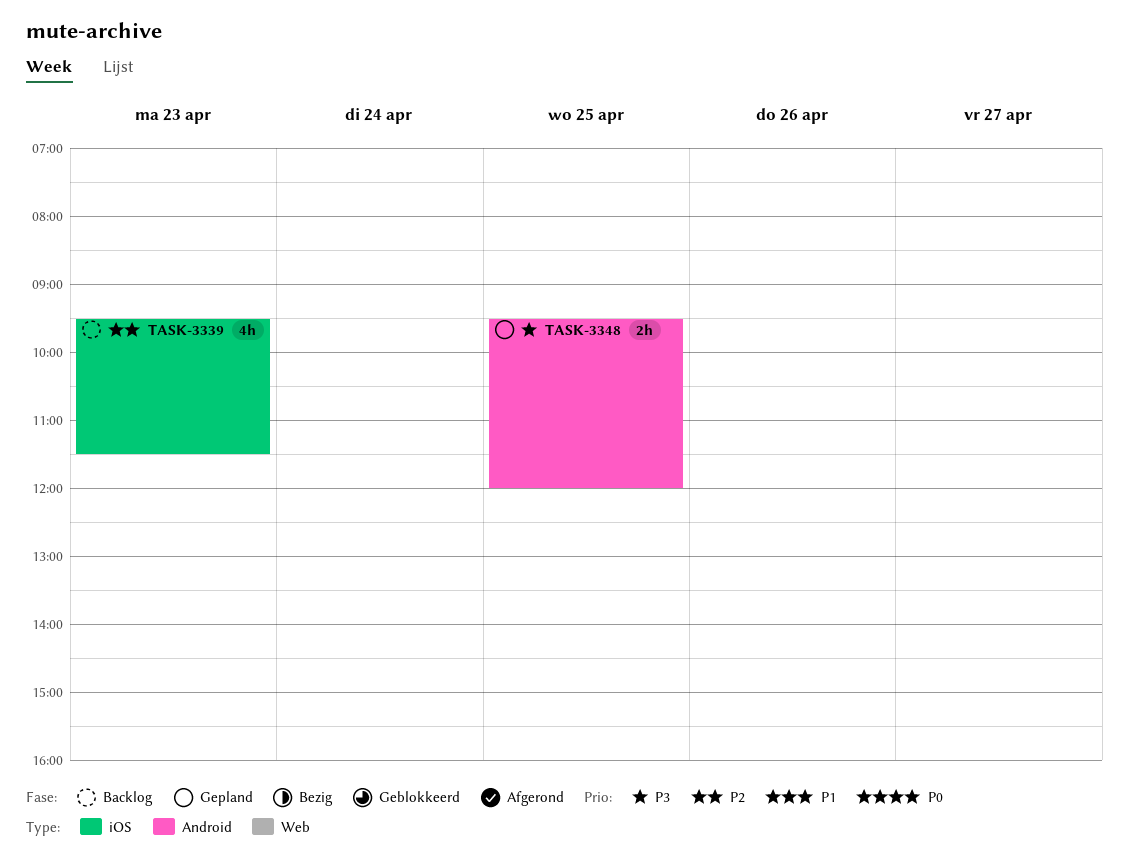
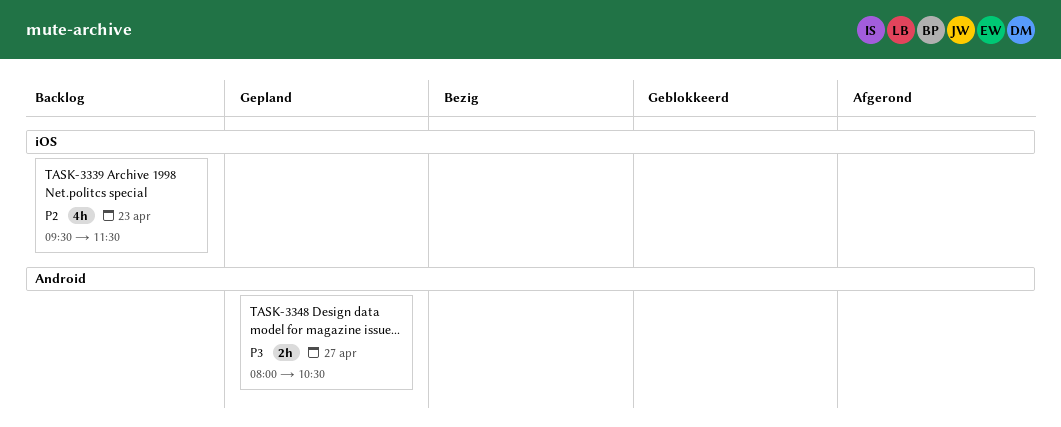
TASK-3348, day: Apr 25 -> Apr 27
TASK-3348, begins: 09:30 -> 08:00
TASK-3348, ends: 12:00 -> 10:30

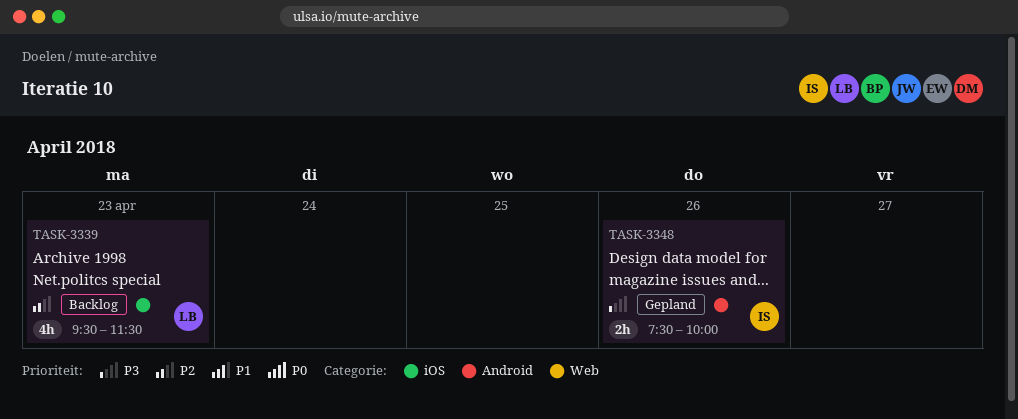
TASK-3348, day: Apr 27 -> Apr 26
TASK-3348, begins: 08:00 -> 07:30
TASK-3348, ends: 10:30 -> 10:00

